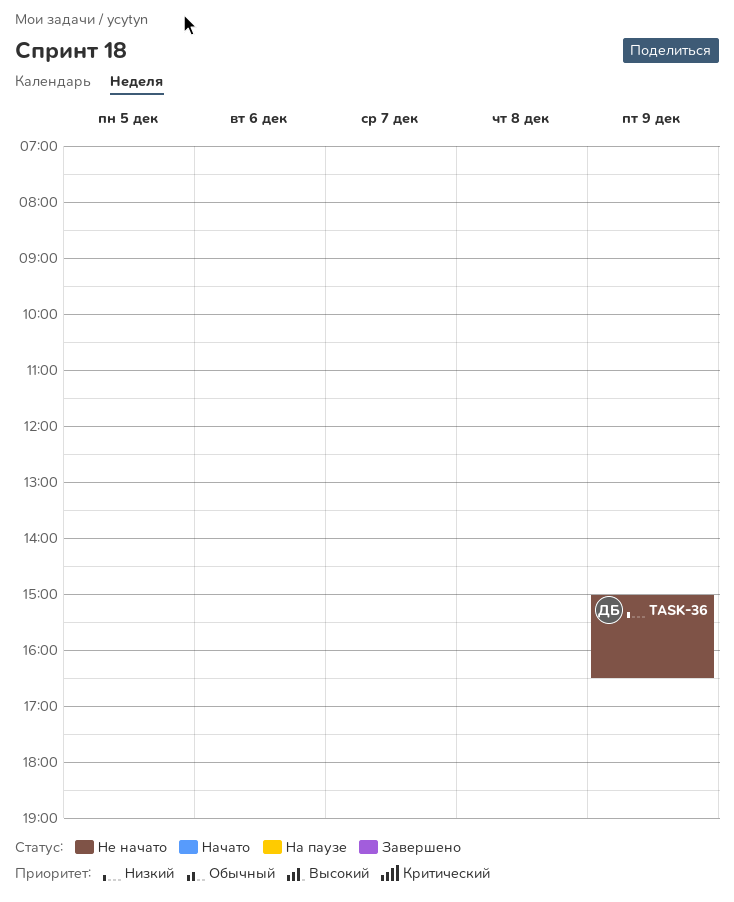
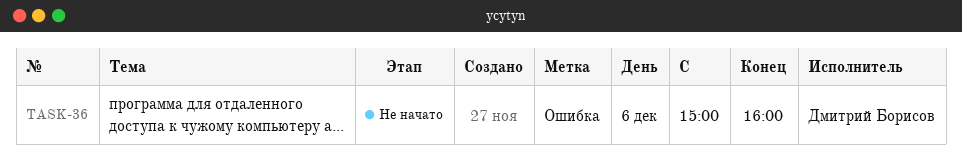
TASK-36, day: Dec 9 -> Dec 6
TASK-36, ends: 16:30 -> 16:00

